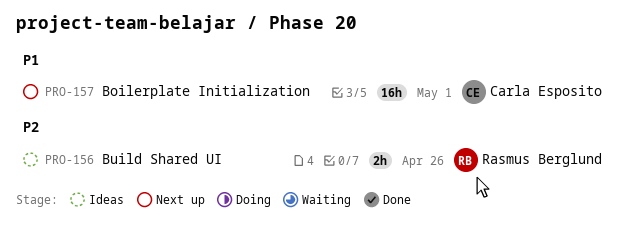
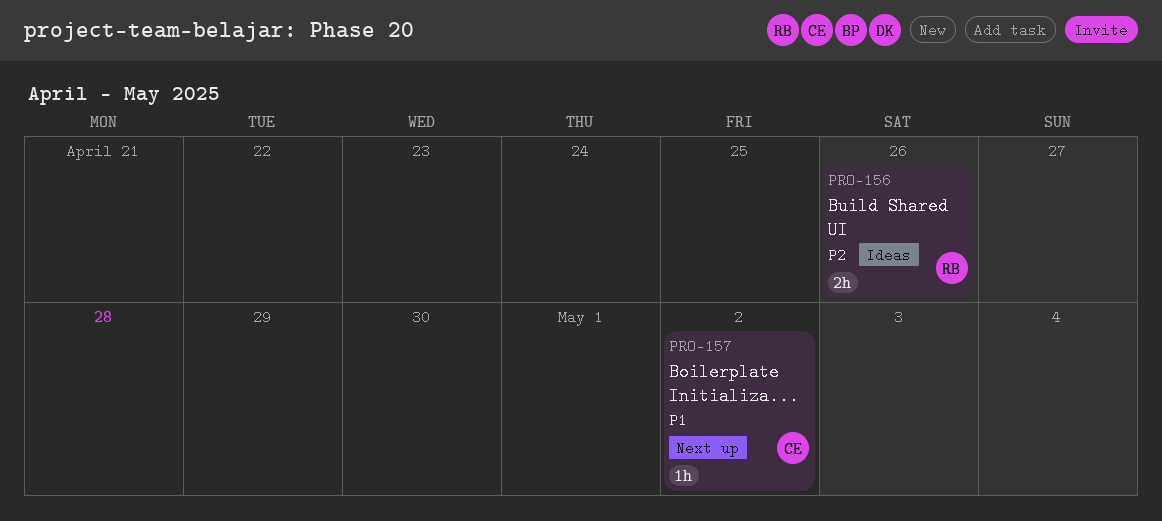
PRO-157, estimate: 16h -> 1h
PRO-157, due: May 1 -> May 2

